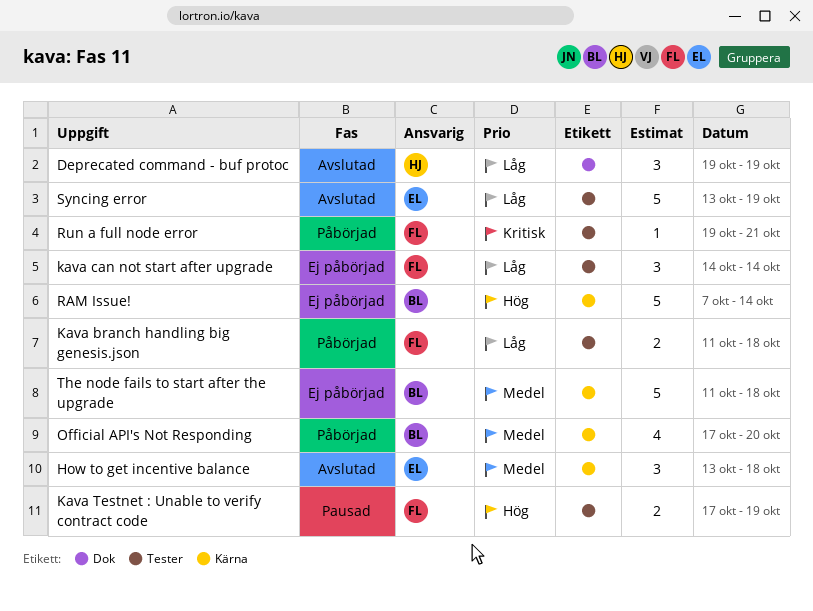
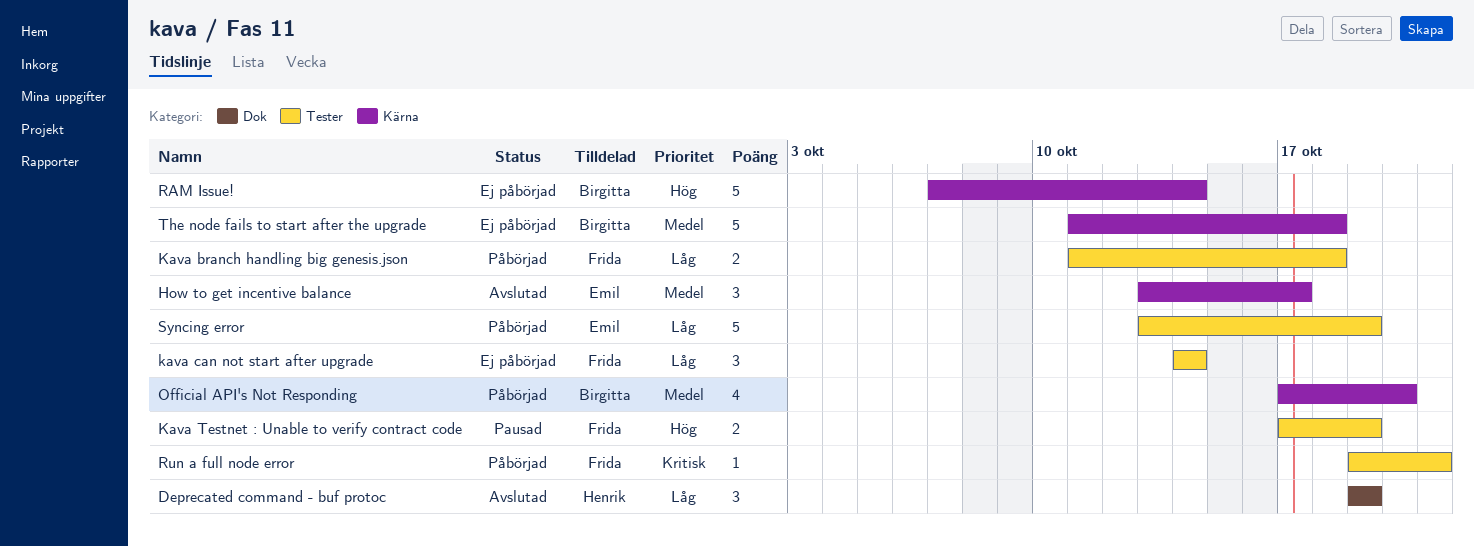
How to get incentive balance, due: Oct 18 -> Oct 17
Syncing error, status: Avslutad -> Påbörjad

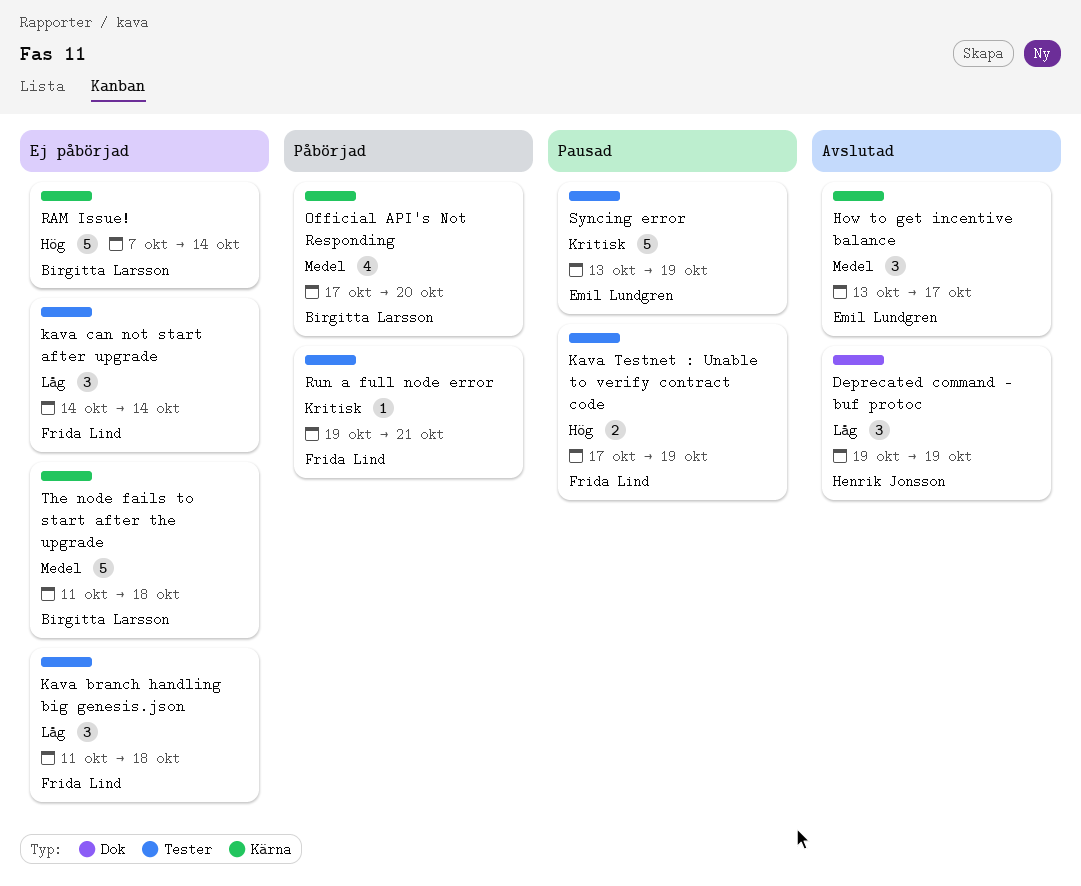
Kava branch handling big genesis.json, status: Påbörjad -> Ej påbörjad
Kava branch handling big genesis.json, estimate: 2 -> 3
Syncing error, status: Påbörjad -> Pausad
Syncing error, priority: Låg -> Kritisk

